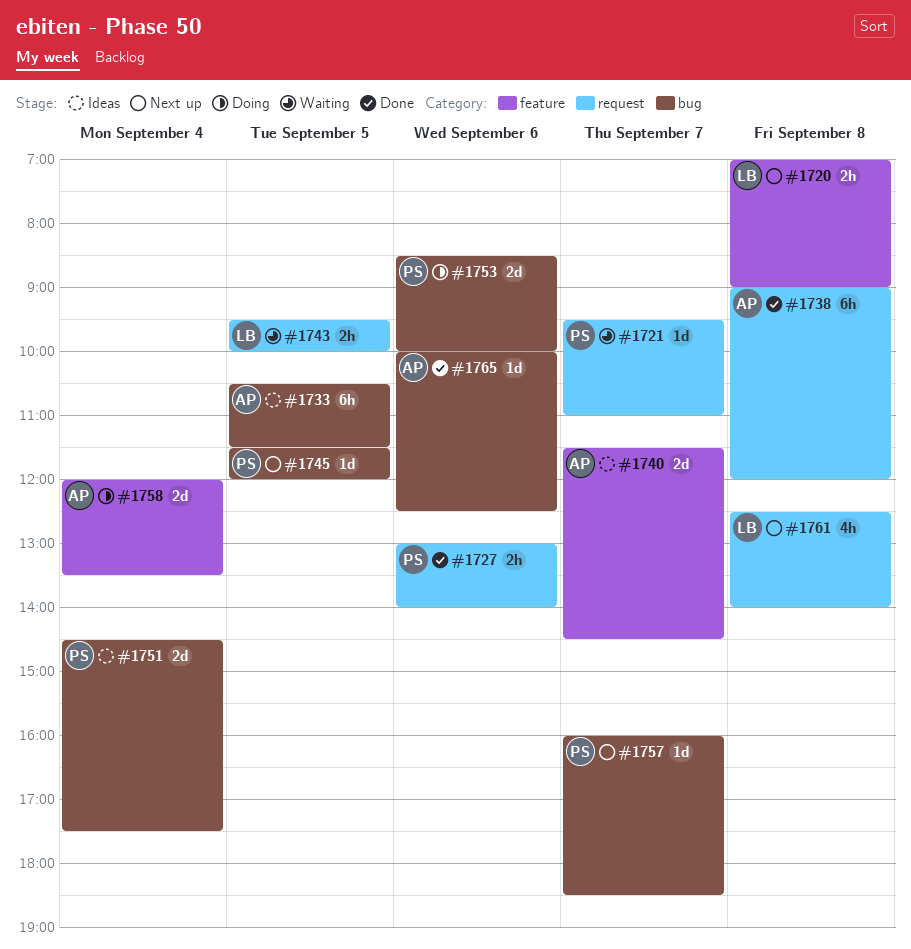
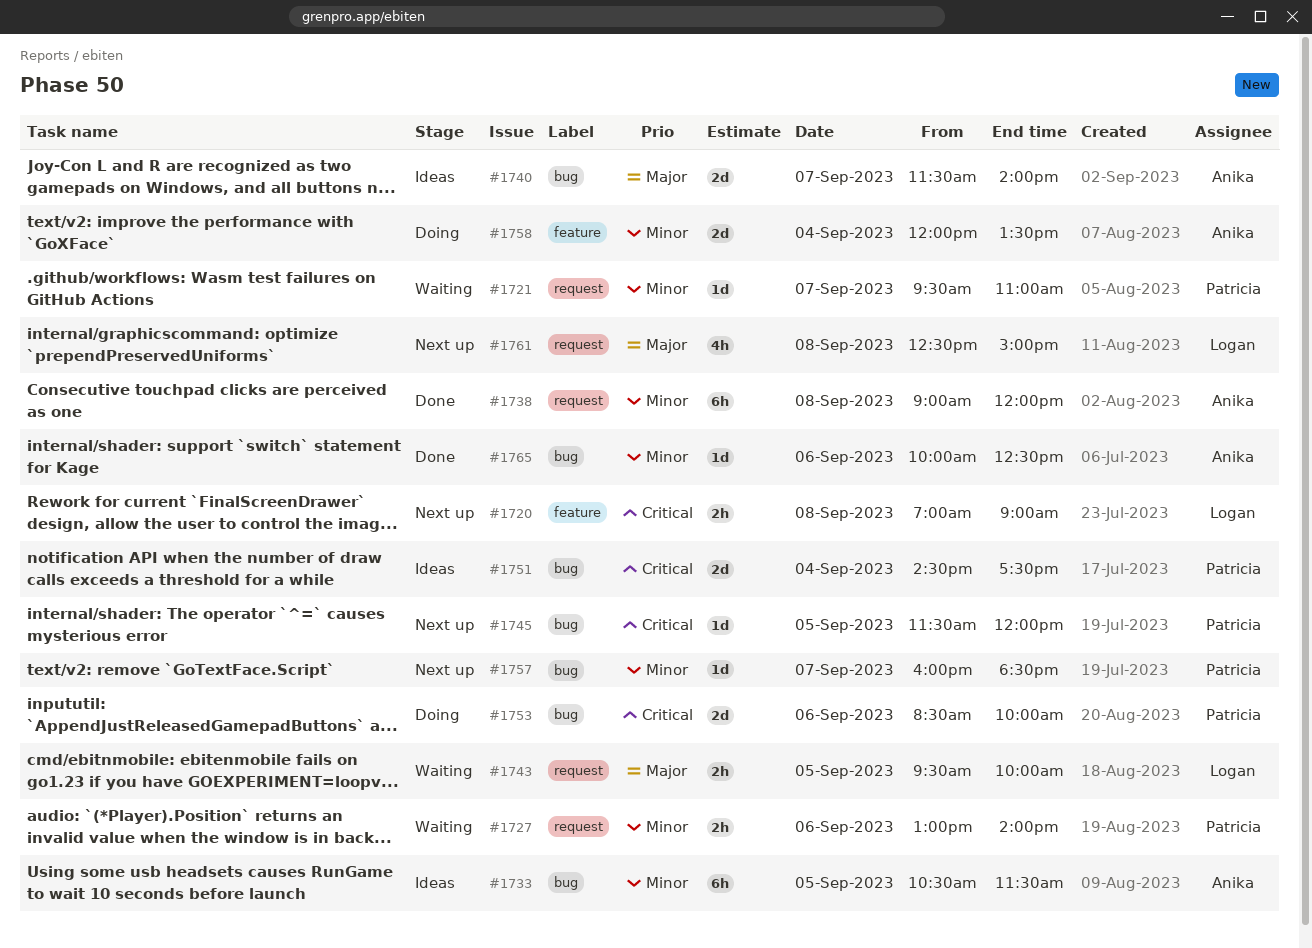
#1727, status: Done -> Waiting
#1740, label: feature -> bug
#1740, ends: 14:30 -> 14:00
#1761, ends: 14:00 -> 15:00

